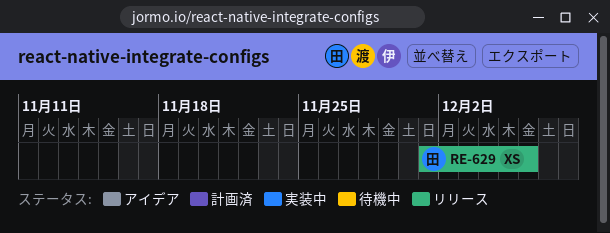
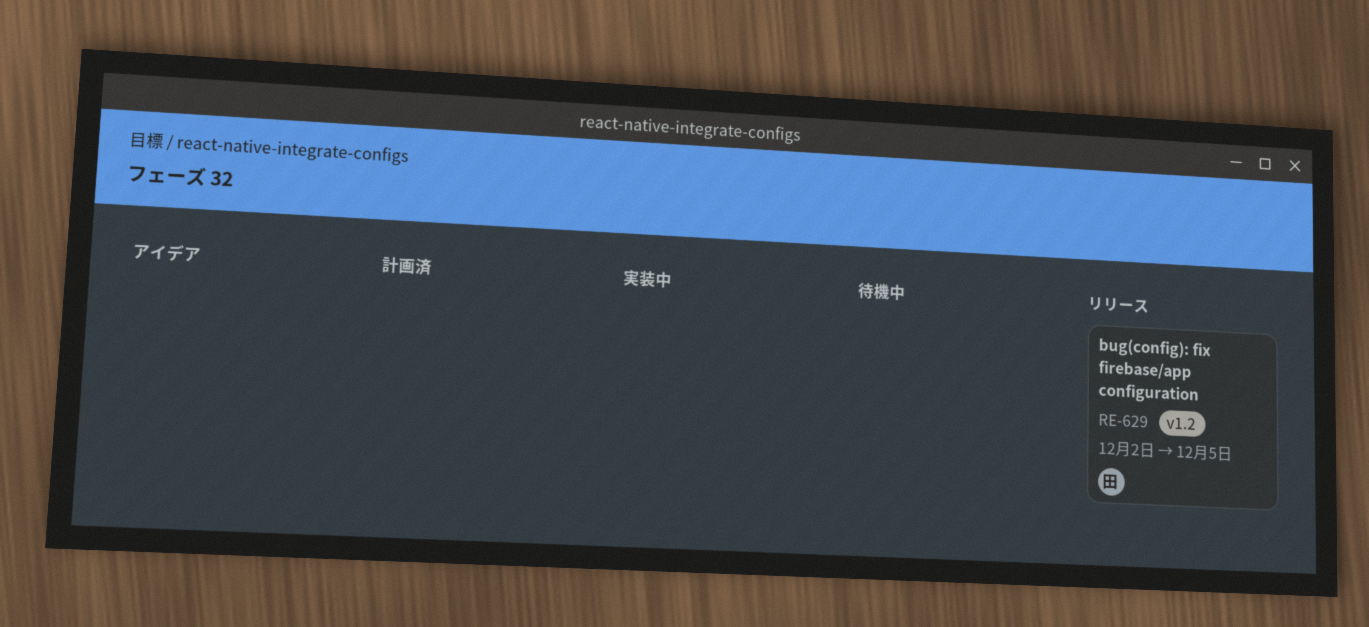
RE-629, start: Dec 1 -> Dec 2
RE-629, due: Dec 6 -> Dec 5

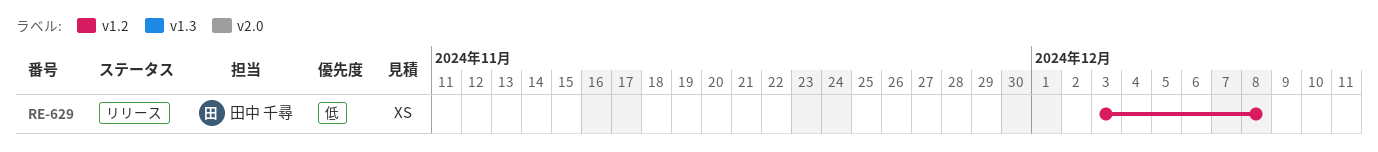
RE-629, start: Dec 2 -> Dec 3
RE-629, due: Dec 5 -> Dec 8

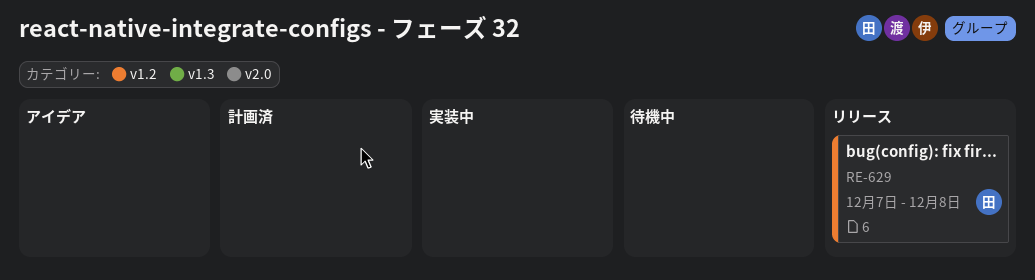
RE-629, start: Dec 3 -> Dec 7

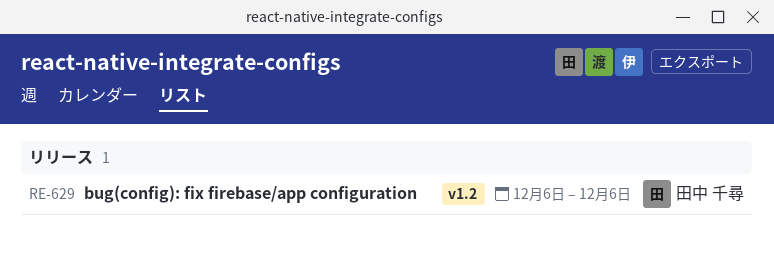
RE-629, start: Dec 7 -> Dec 6
RE-629, due: Dec 8 -> Dec 6

